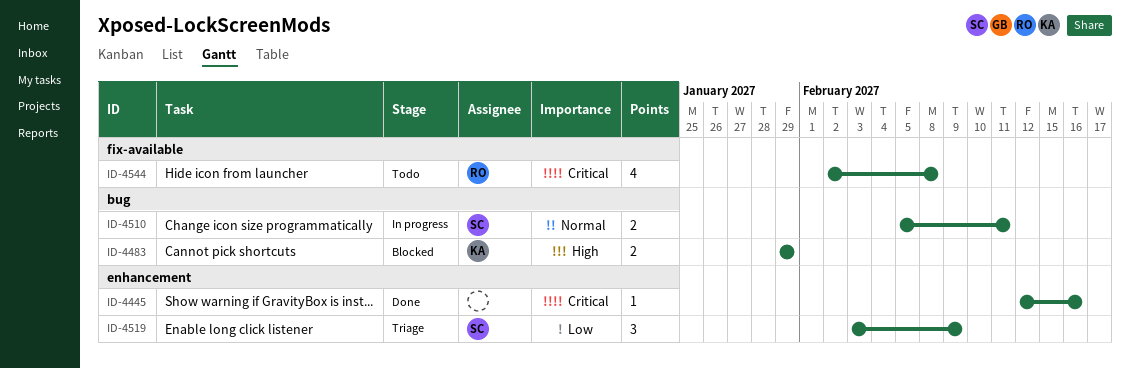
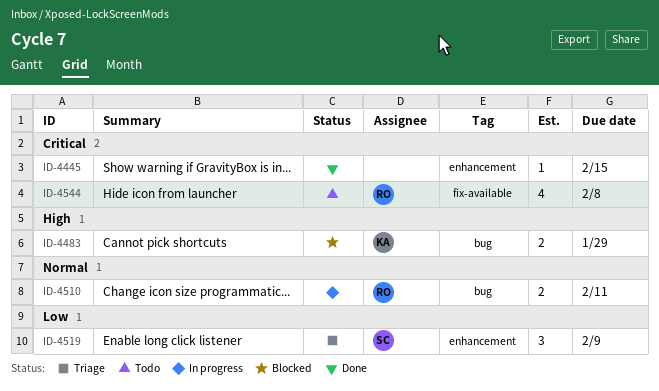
ID-4445, due: Feb 16 -> Feb 15
ID-4510, owner: SC -> RO

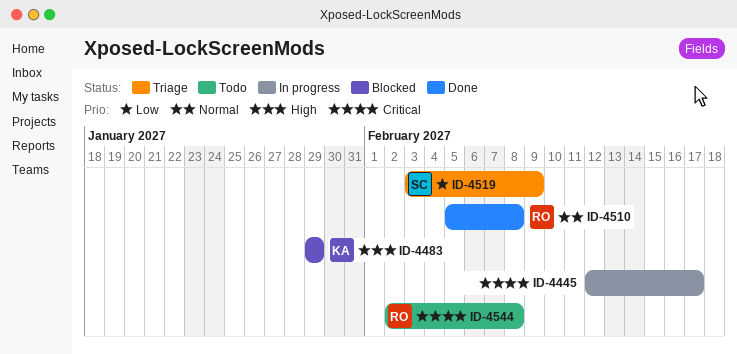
ID-4445, status: Done -> In progress
ID-4445, due: Feb 15 -> Feb 17
ID-4510, status: In progress -> Done
ID-4510, due: Feb 11 -> Feb 8

